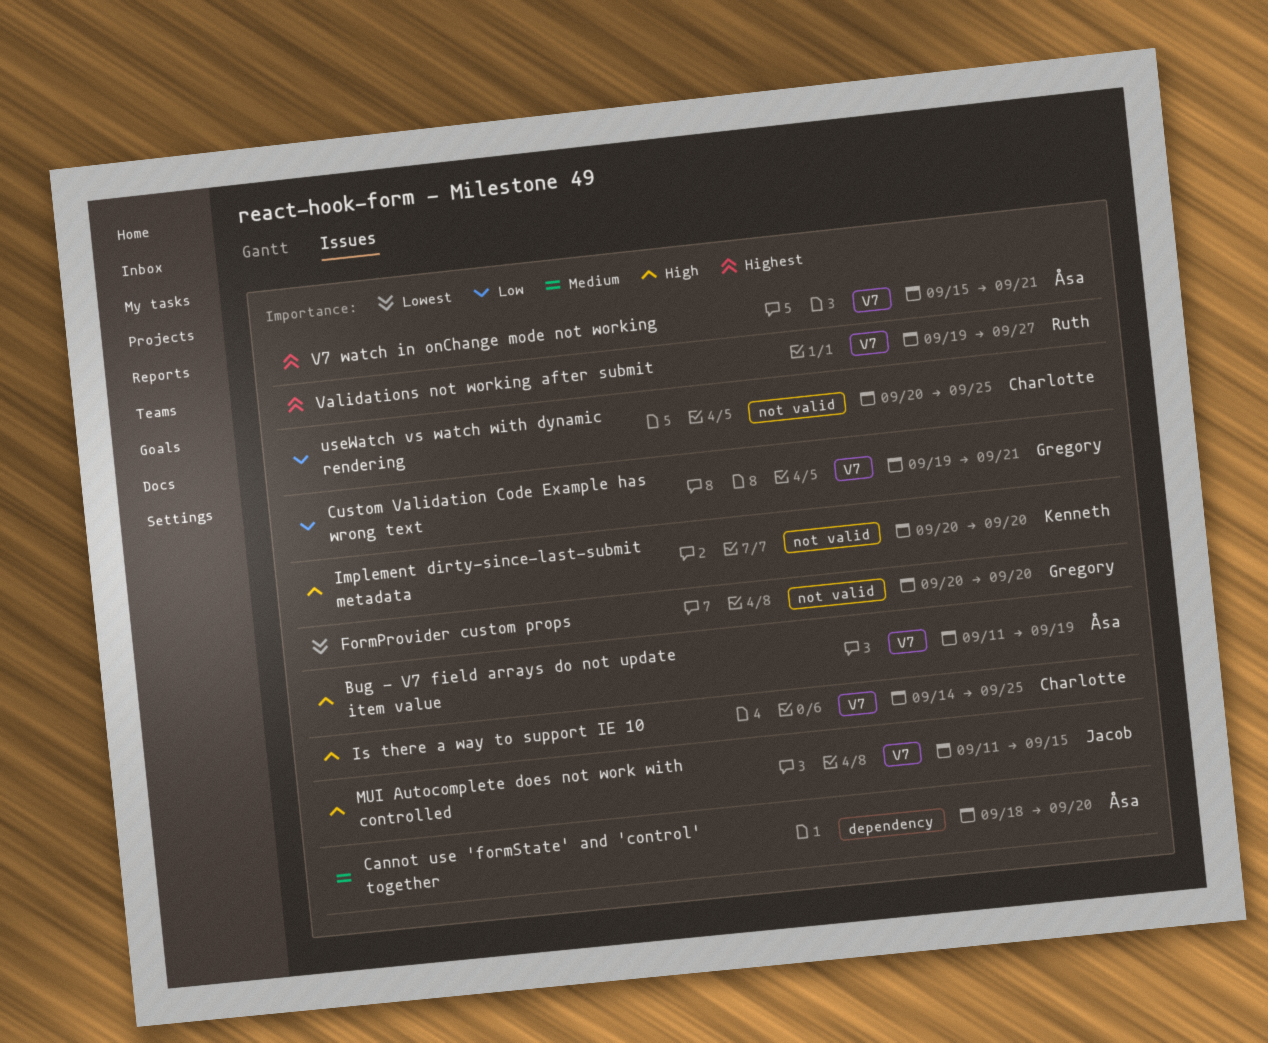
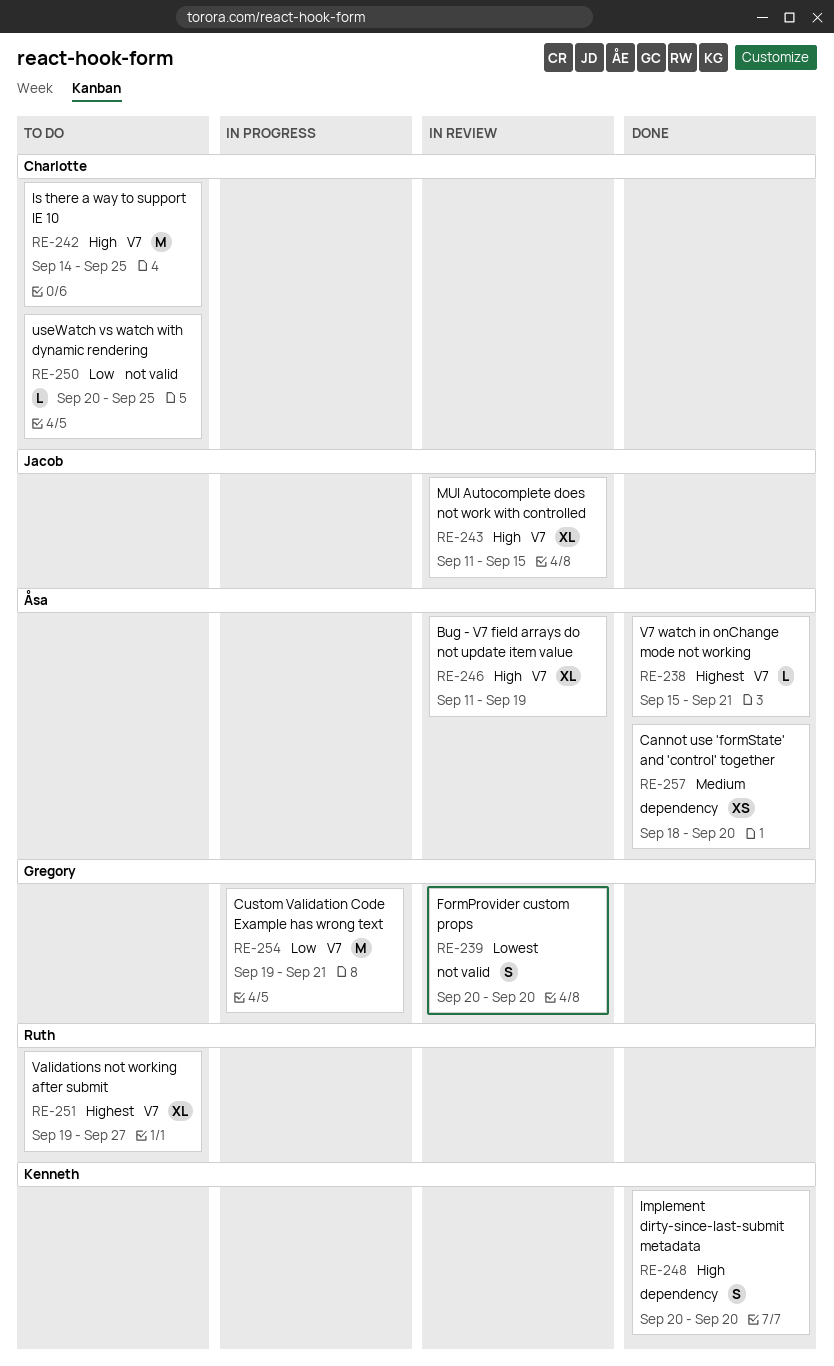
Implement dirty-since-last-submit metadata, label: not valid -> dependency

